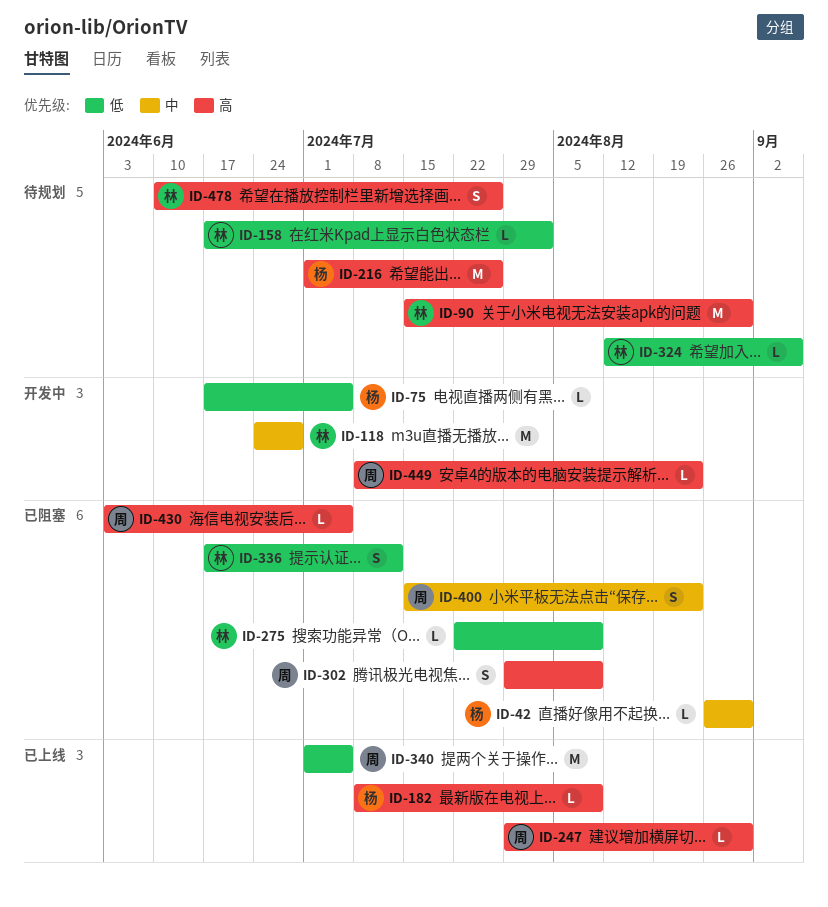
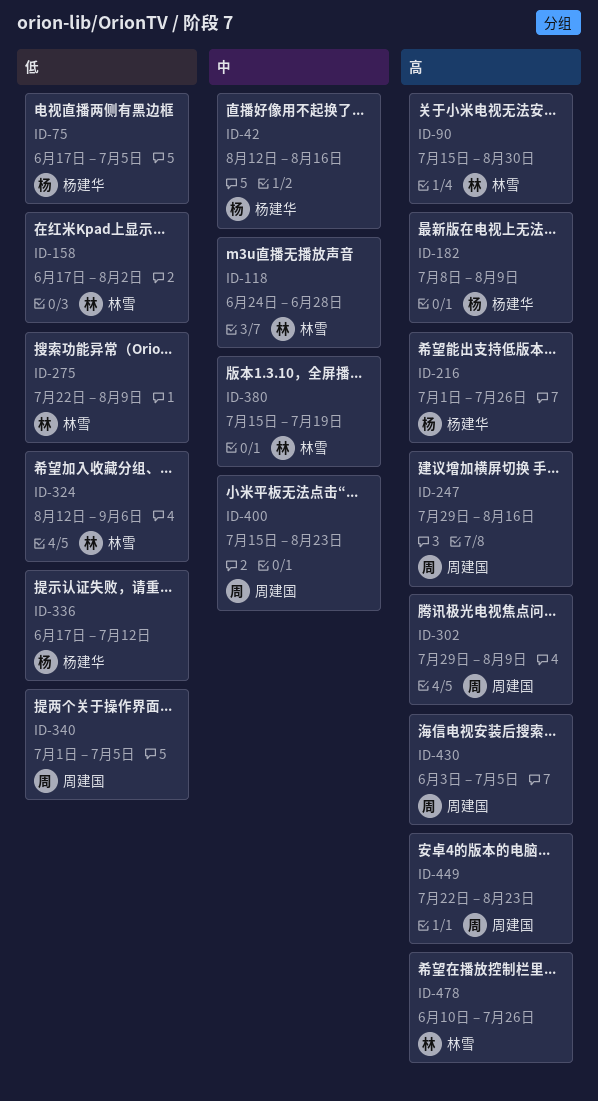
ID-42, start: Aug 26 -> Aug 12
ID-42, due: Aug 30 -> Aug 16
ID-247, due: Aug 30 -> Aug 16
ID-336, owner: 林雪 -> 杨建华
ID-380: none -> present
ID-449, start: Jul 8 -> Jul 22

